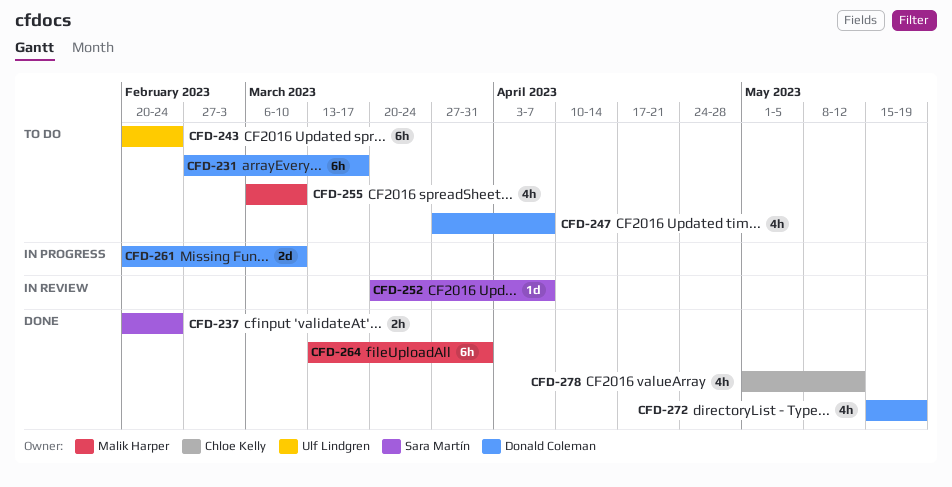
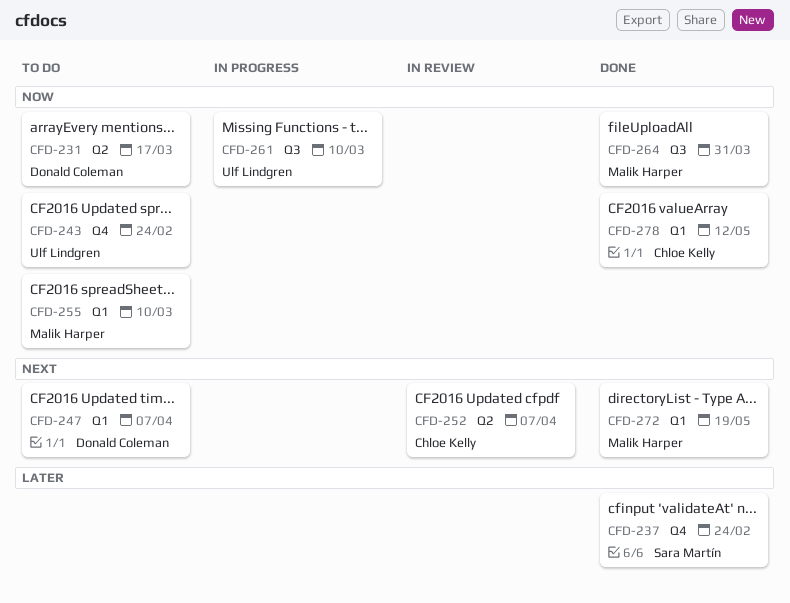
CFD-252, owner: Sara Martín -> Chloe Kelly
CFD-261, owner: Donald Coleman -> Ulf Lindgren
CFD-272, owner: Donald Coleman -> Malik Harper

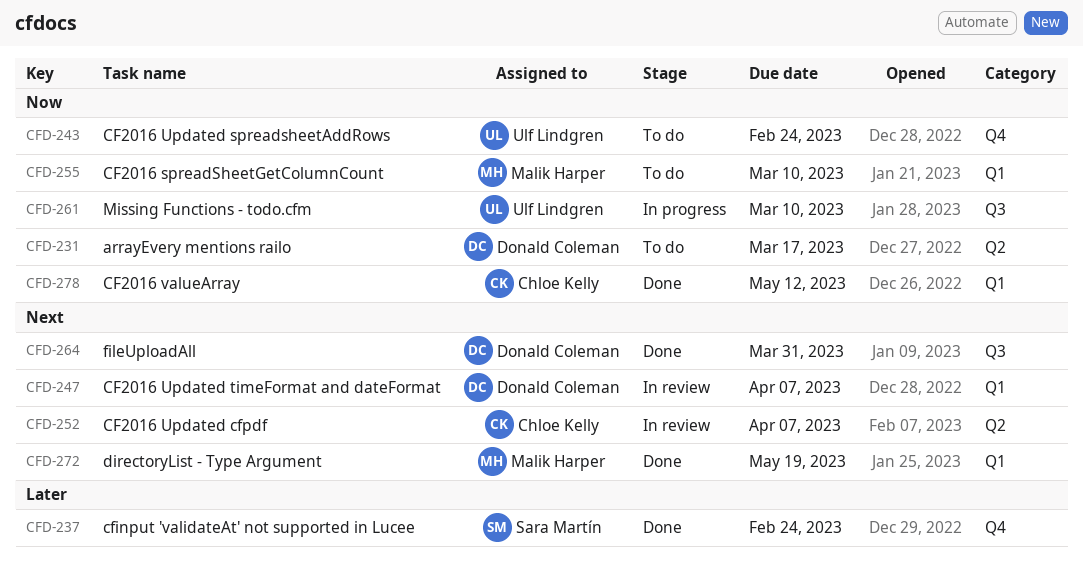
CFD-247, status: To do -> In review
CFD-264, owner: Malik Harper -> Donald Coleman
CFD-264, priority: Now -> Next

